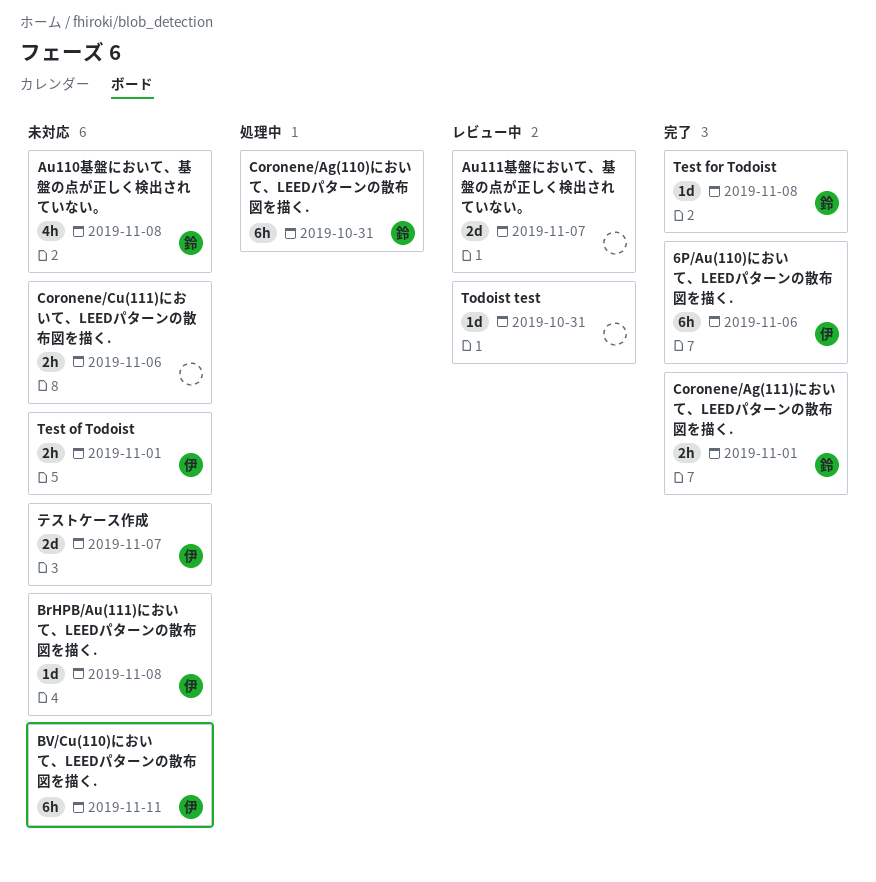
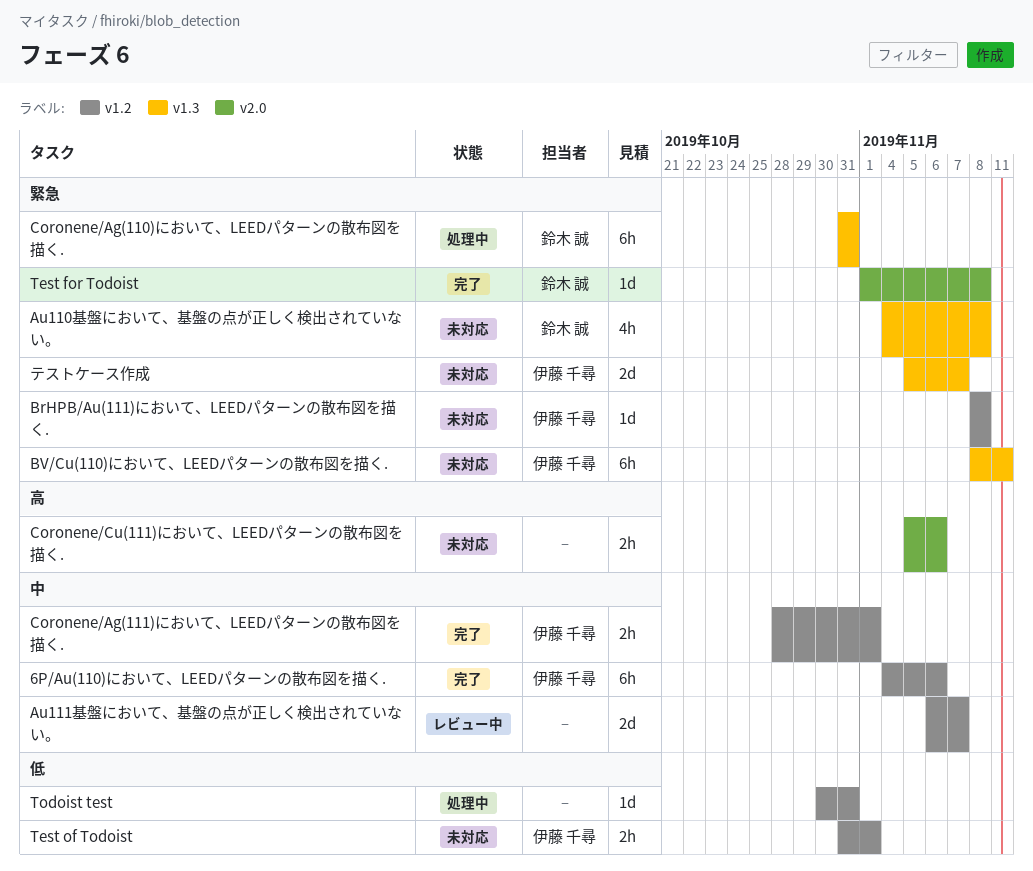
Coronene/Ag(111)において、LEEDパターンの散布図を描く., owner: 鈴木 誠 -> 伊藤 千尋
Todoist test, status: レビュー中 -> 処理中

